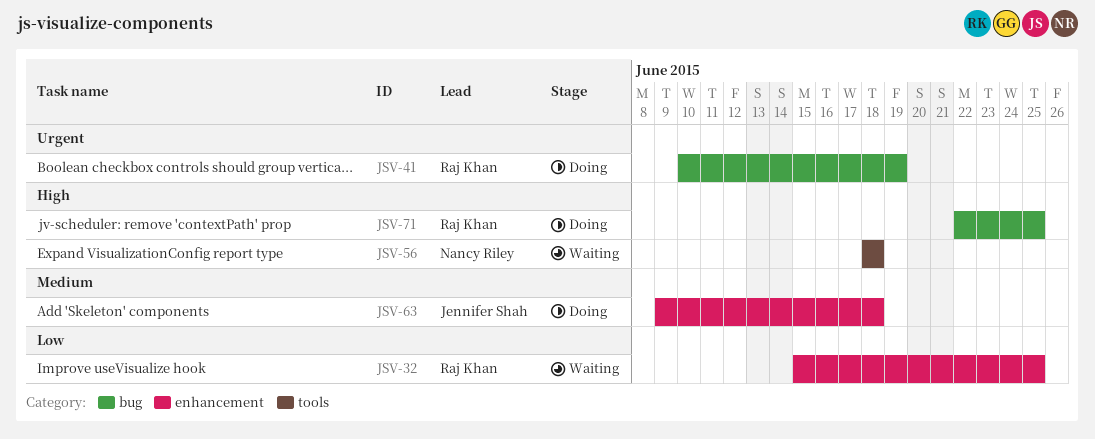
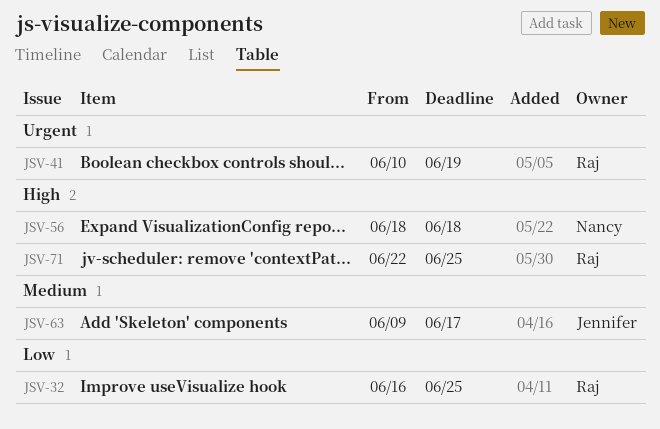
JSV-32, start: Jun 15 -> Jun 16
JSV-63, due: Jun 18 -> Jun 17

